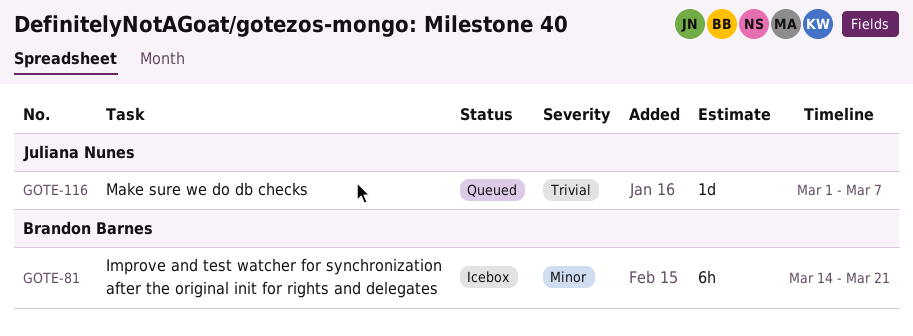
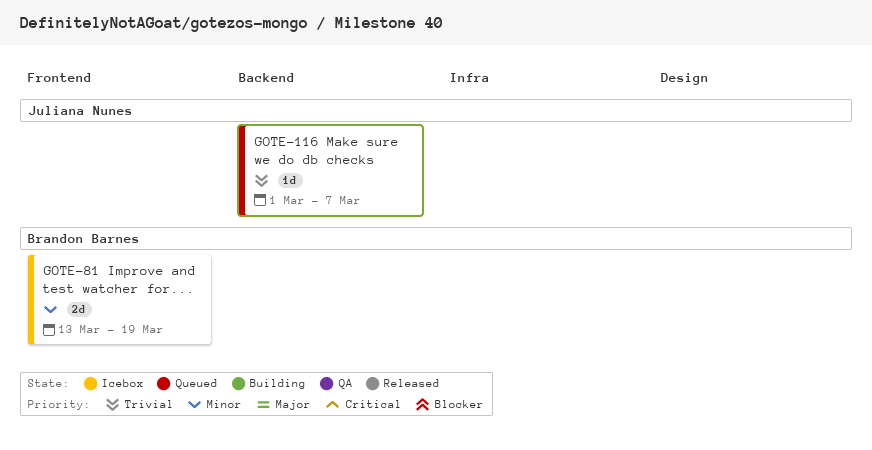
GOTE-81, estimate: 6h -> 2d
GOTE-81, start: Mar 14 -> Mar 13
GOTE-81, due: Mar 21 -> Mar 19

